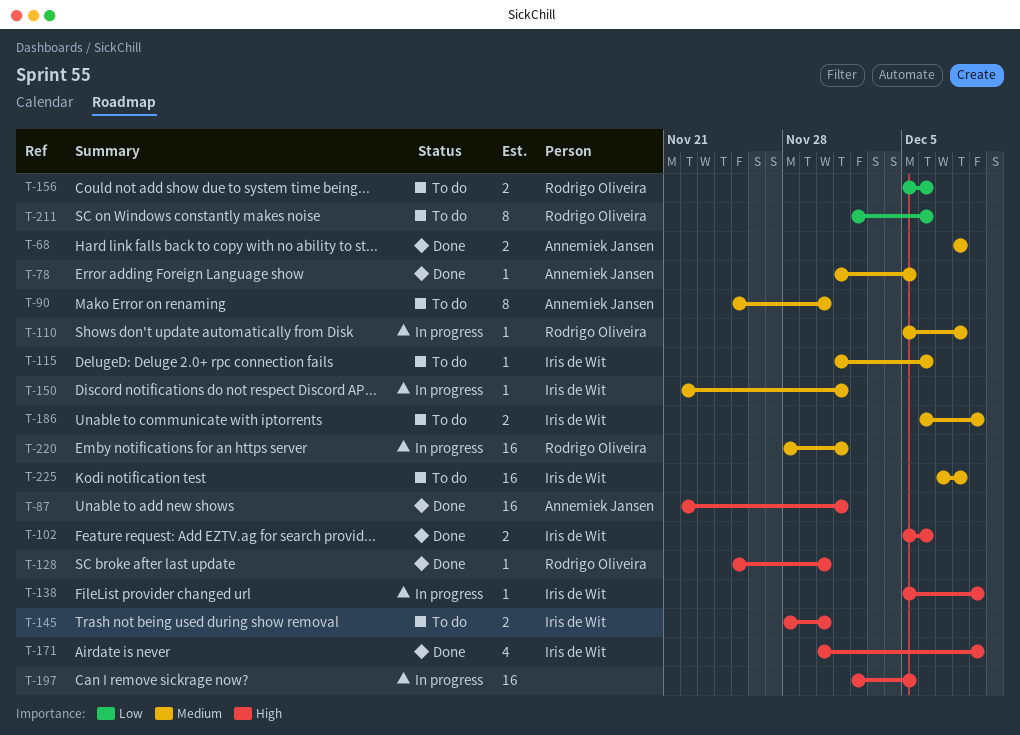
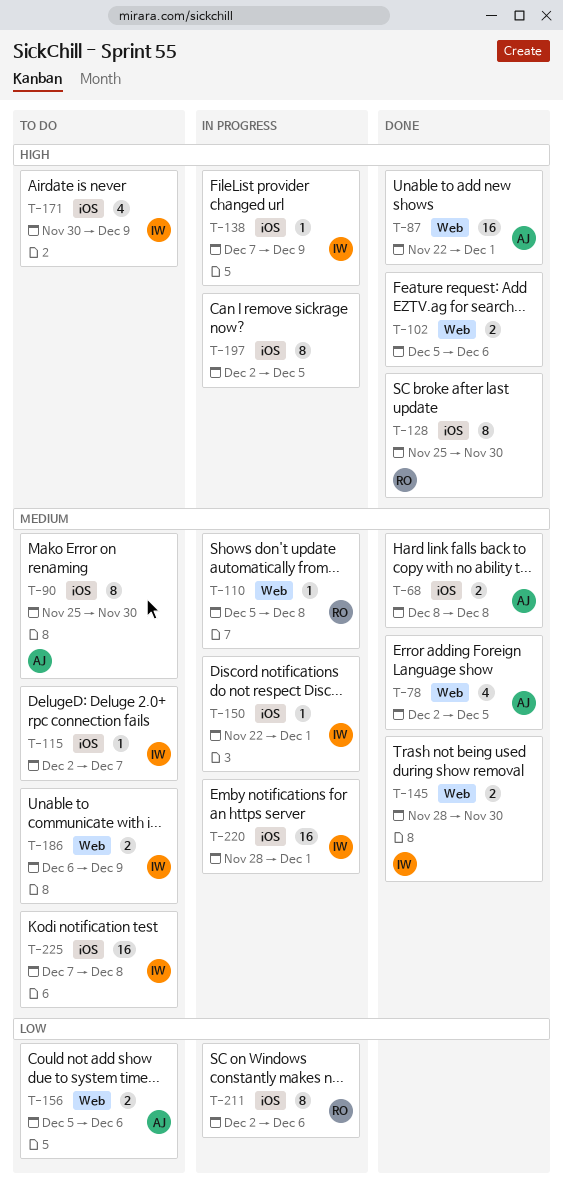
T-78, estimate: 1 -> 4
T-78, start: Dec 1 -> Dec 2
T-102, owner: Iris de Wit -> none
T-115, start: Dec 1 -> Dec 2
T-115, due: Dec 6 -> Dec 7
T-128, estimate: 1 -> 8
T-138, start: Dec 5 -> Dec 7
T-145, status: To do -> Done
T-145, priority: High -> Medium
T-156, owner: Rodrigo Oliveira -> Annemiek Jansen
T-171, status: Done -> To do
T-197, estimate: 16 -> 8
T-211, status: To do -> In progress
T-220, owner: Rodrigo Oliveira -> Iris de Wit

